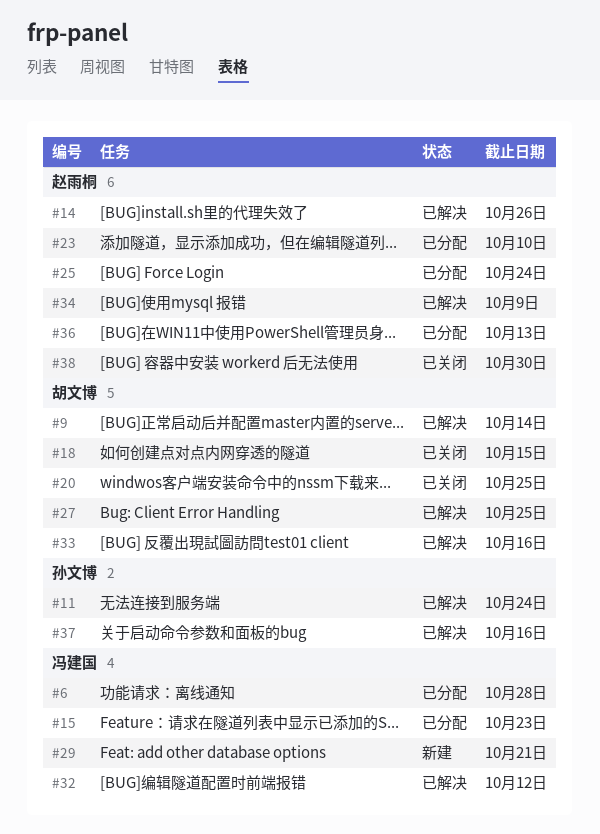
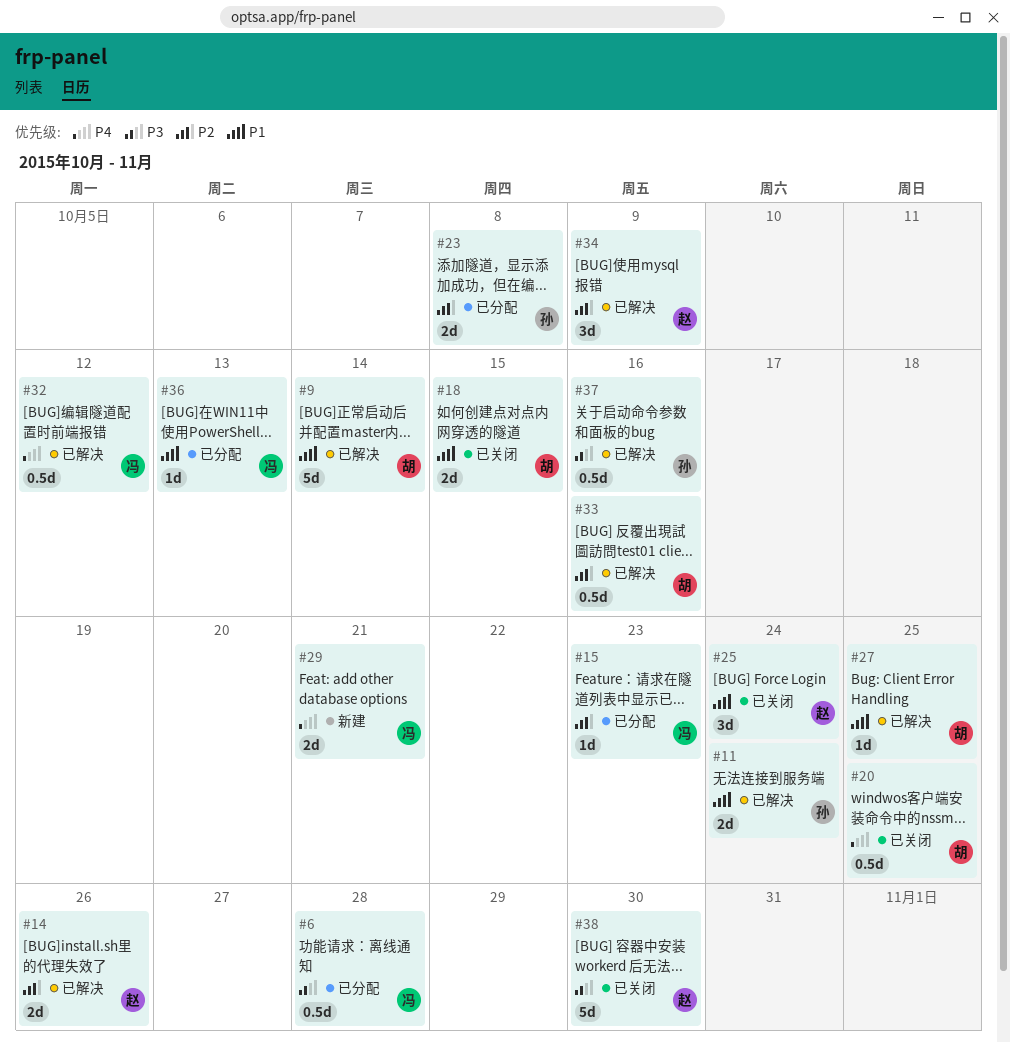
#23, owner: 赵雨桐 -> 孙文博
#23, due: Oct 10 -> Oct 8
#25, status: 已分配 -> 已关闭
#36, owner: 赵雨桐 -> 冯建国

